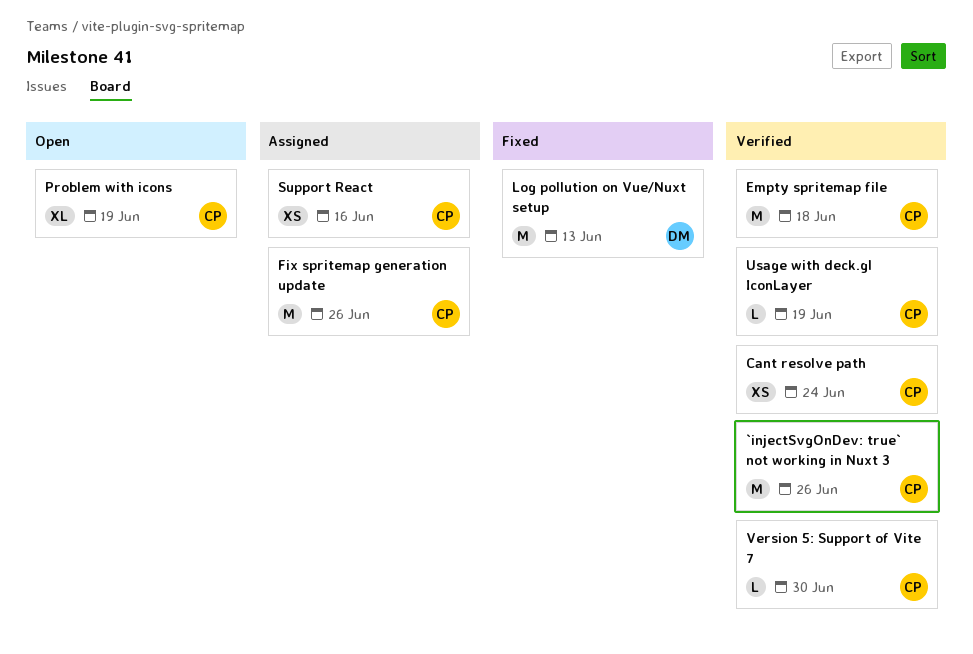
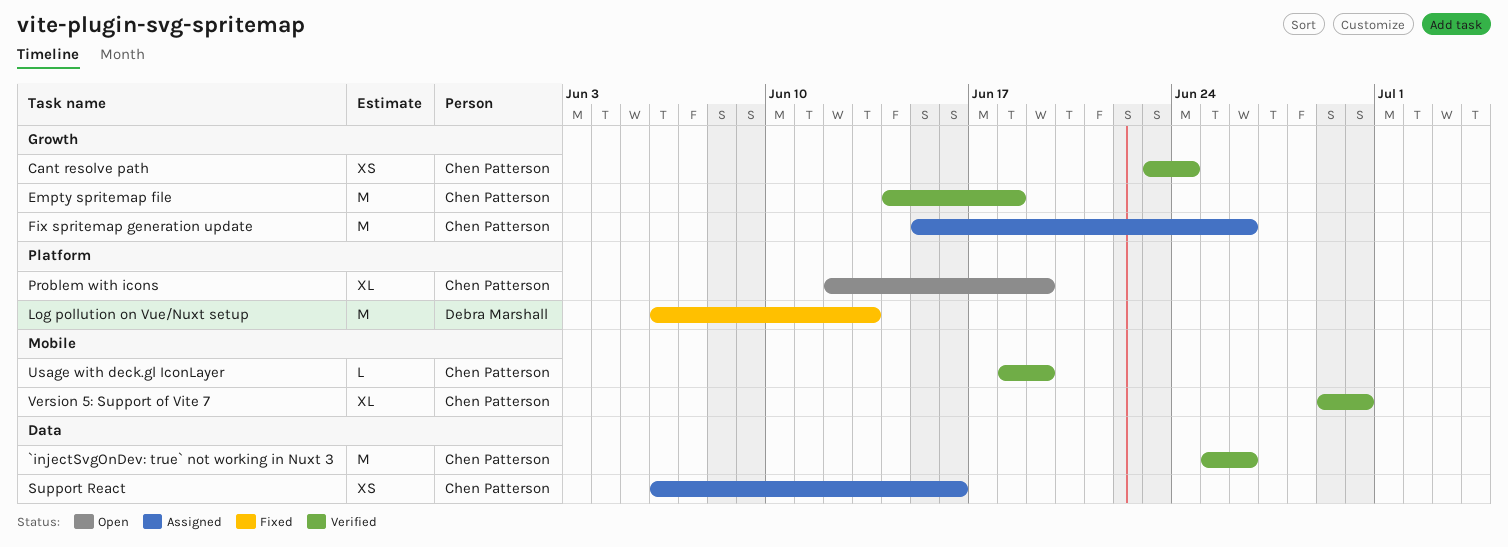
Version 5: Support of Vite 7, estimate: L -> XL

